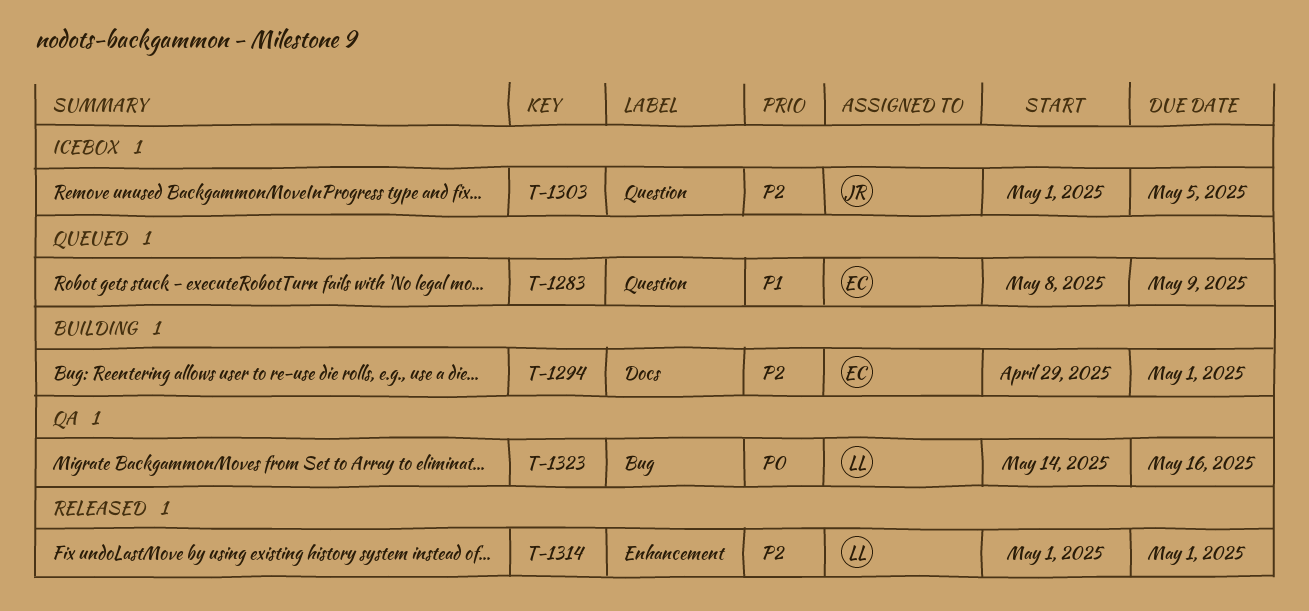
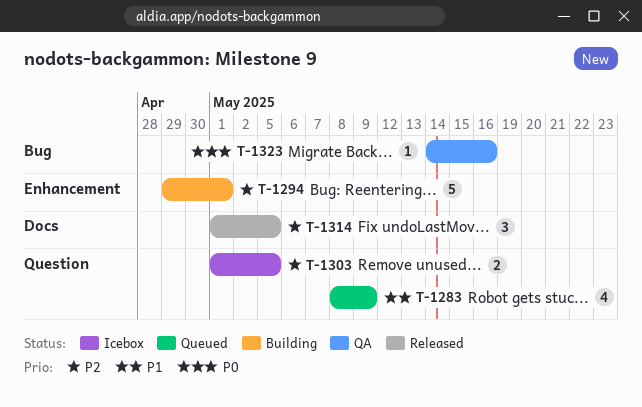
T-1294, label: Docs -> Enhancement
T-1314, label: Enhancement -> Docs
T-1314, due: May 1 -> May 5

